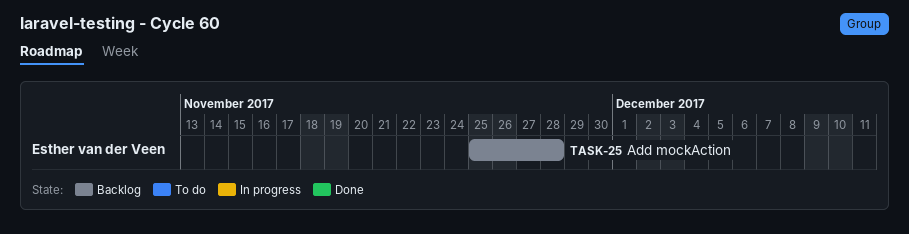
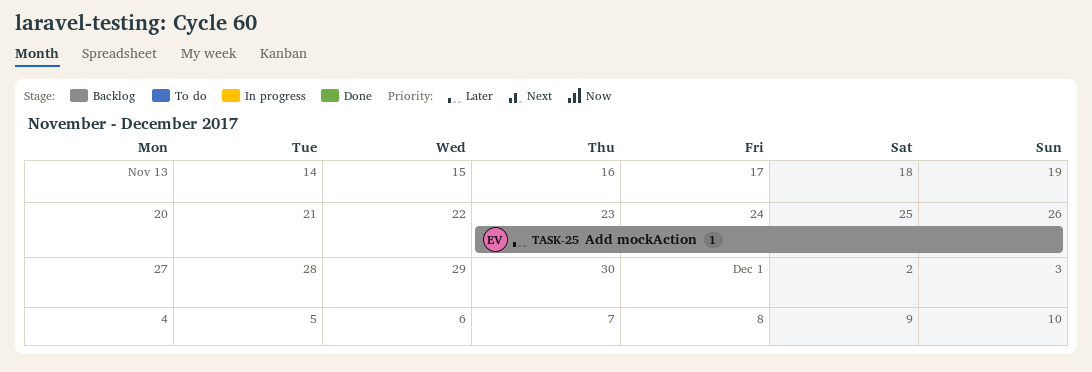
TASK-25, start: Nov 25 -> Nov 23
TASK-25, due: Nov 28 -> Nov 26

